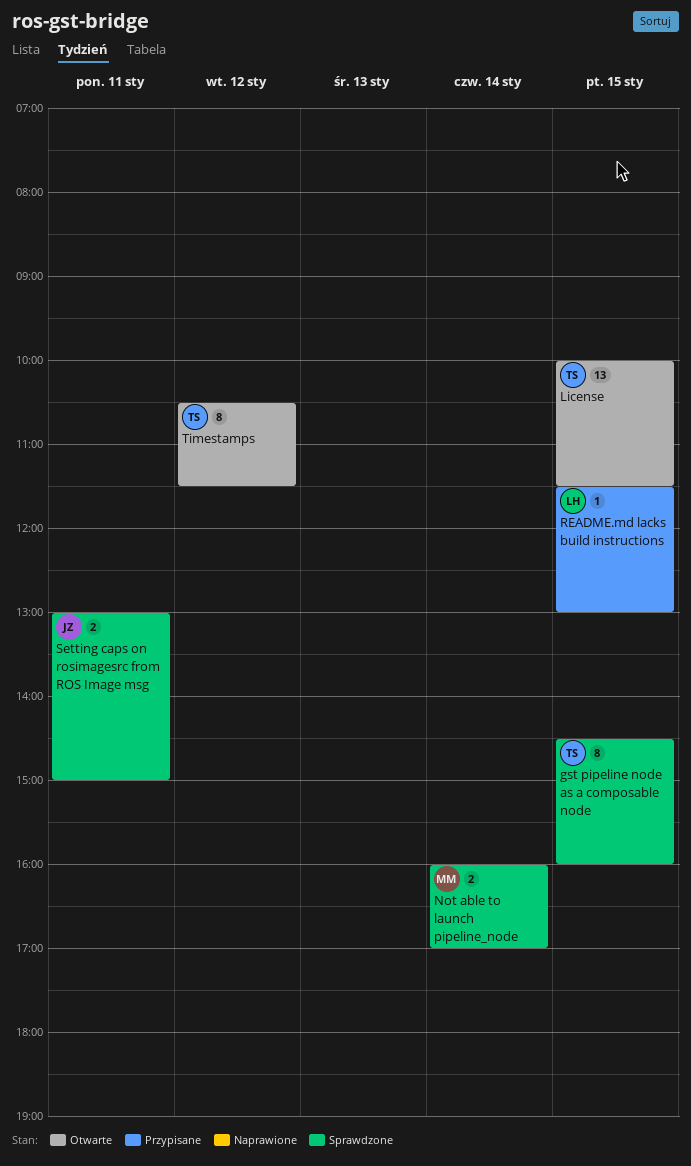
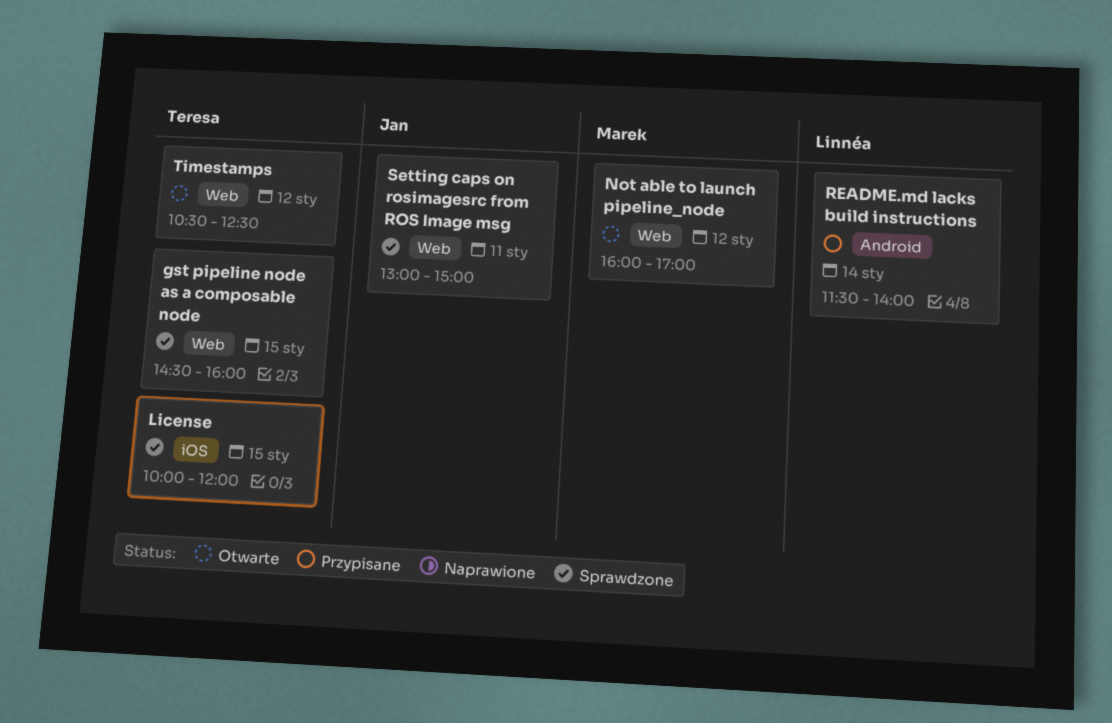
License, status: Otwarte -> Sprawdzone
License, ends: 11:30 -> 12:00
Not able to launch pipeline_node, status: Sprawdzone -> Otwarte
Not able to launch pipeline_node, day: Jan 14 -> Jan 12
README.md lacks build instructions, day: Jan 15 -> Jan 14
README.md lacks build instructions, ends: 13:00 -> 14:00
Timestamps, ends: 11:30 -> 12:30

